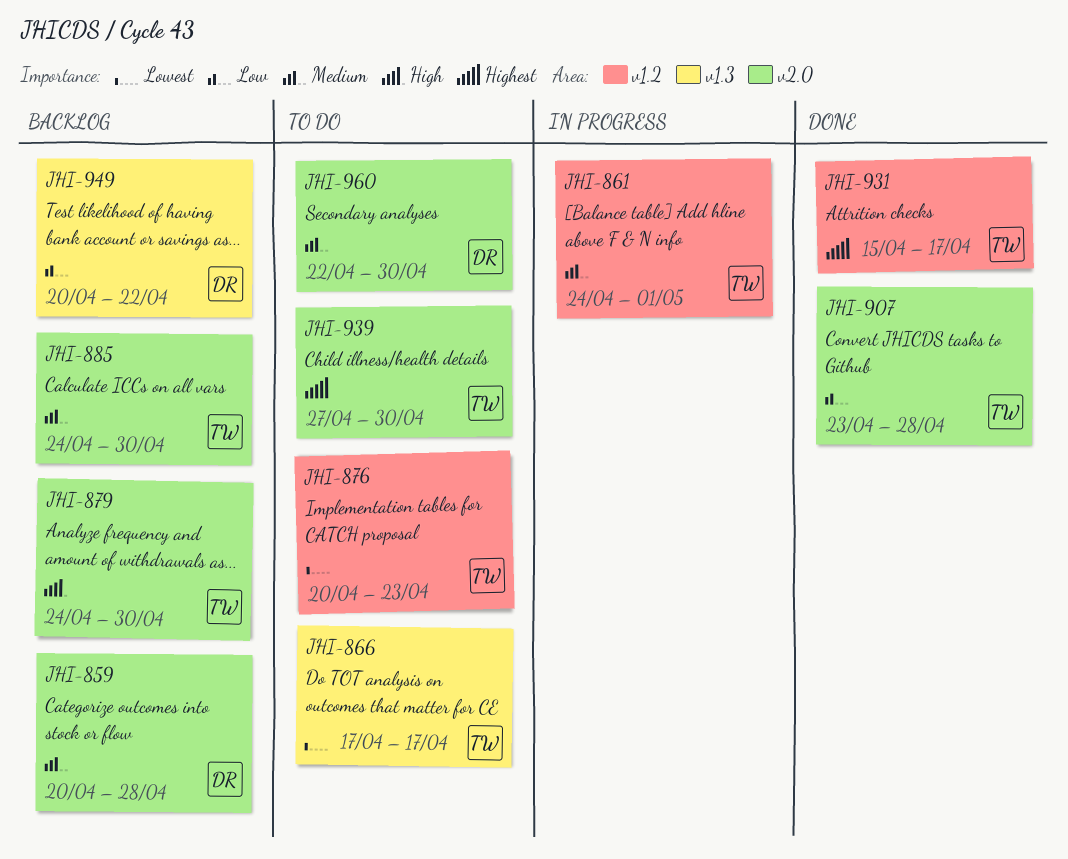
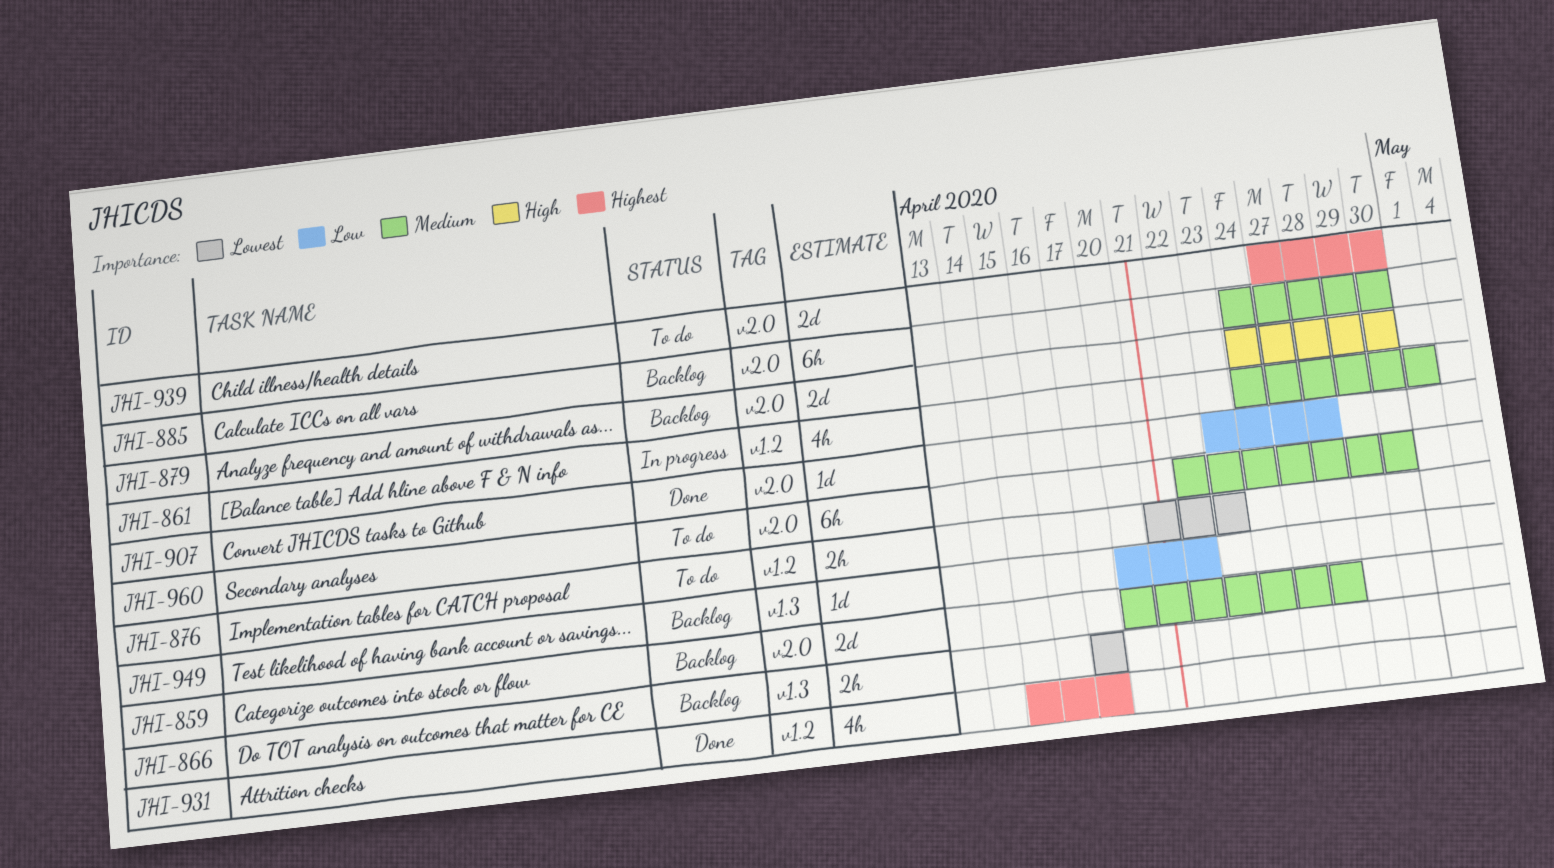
JHI-866, status: To do -> Backlog
JHI-876, start: Apr 20 -> Apr 21

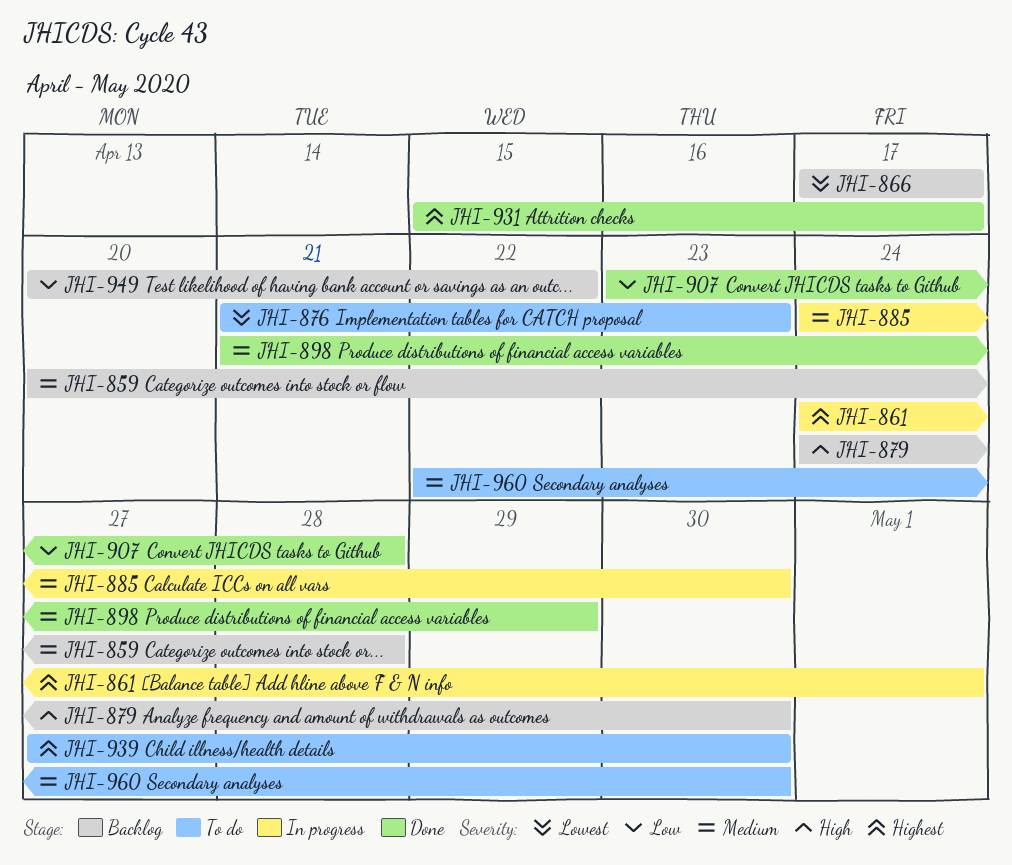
JHI-861, priority: Medium -> Highest
JHI-885, status: Backlog -> In progress
JHI-898: none -> present

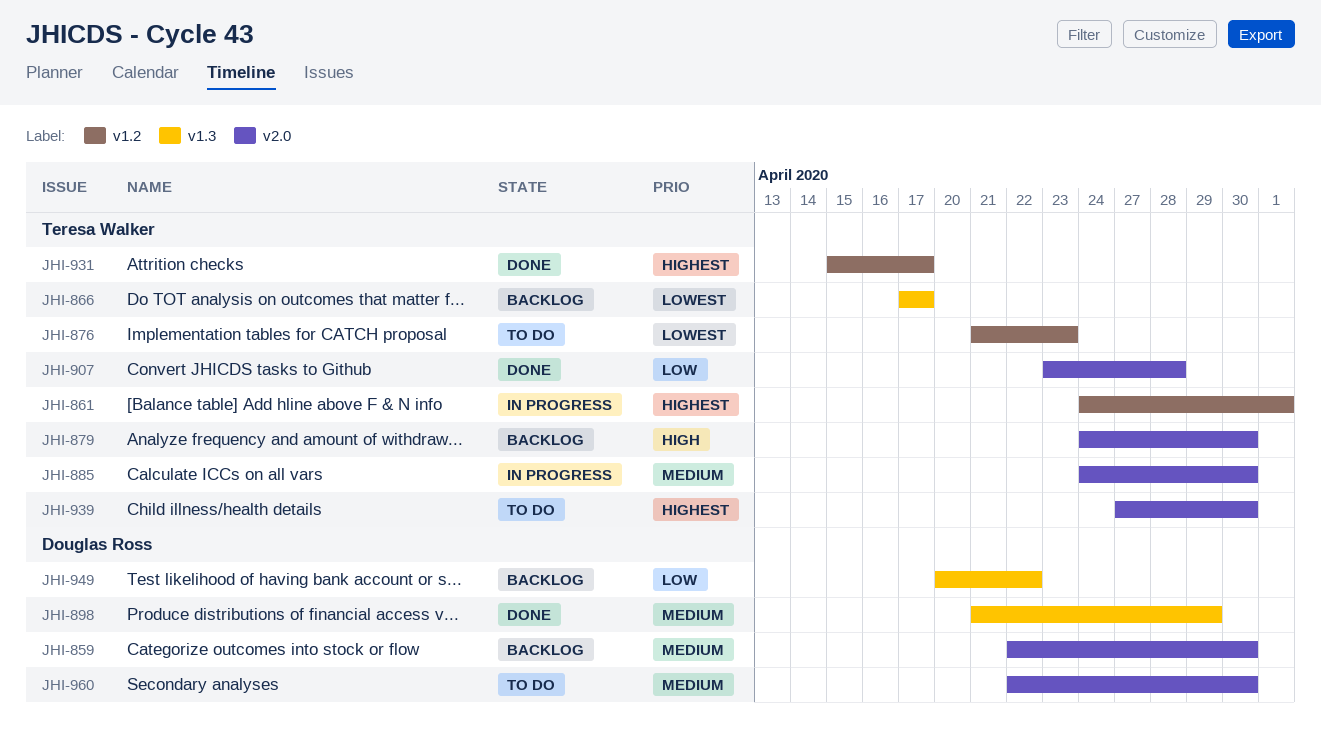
JHI-859, start: Apr 20 -> Apr 22
JHI-859, due: Apr 28 -> Apr 30

